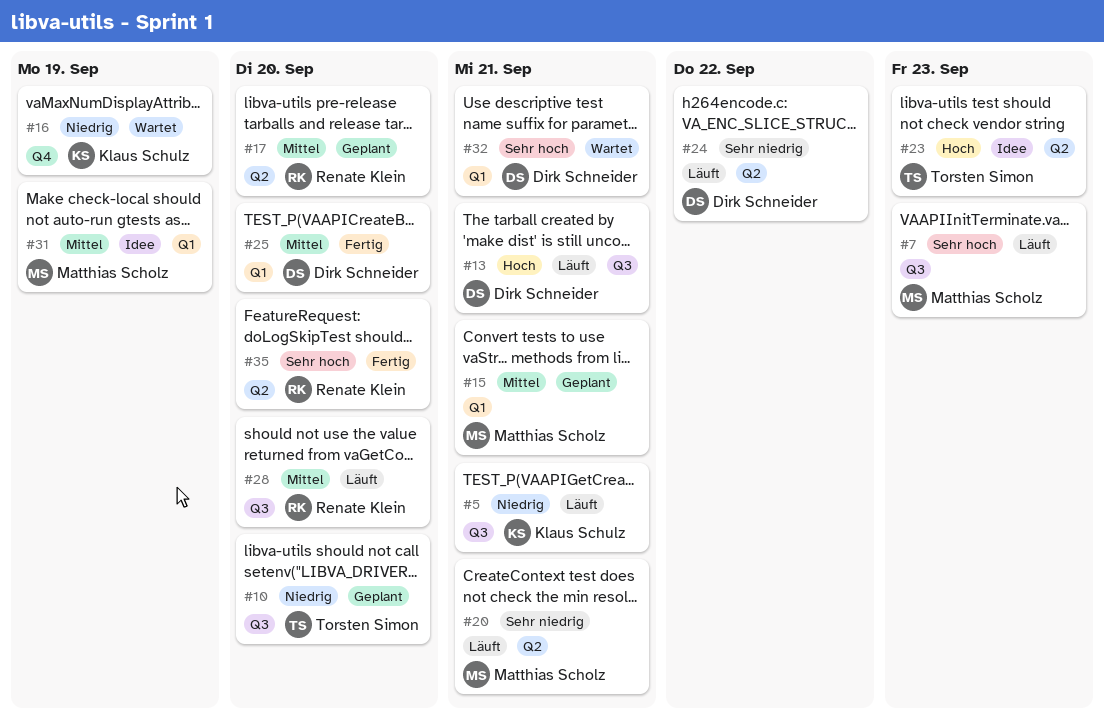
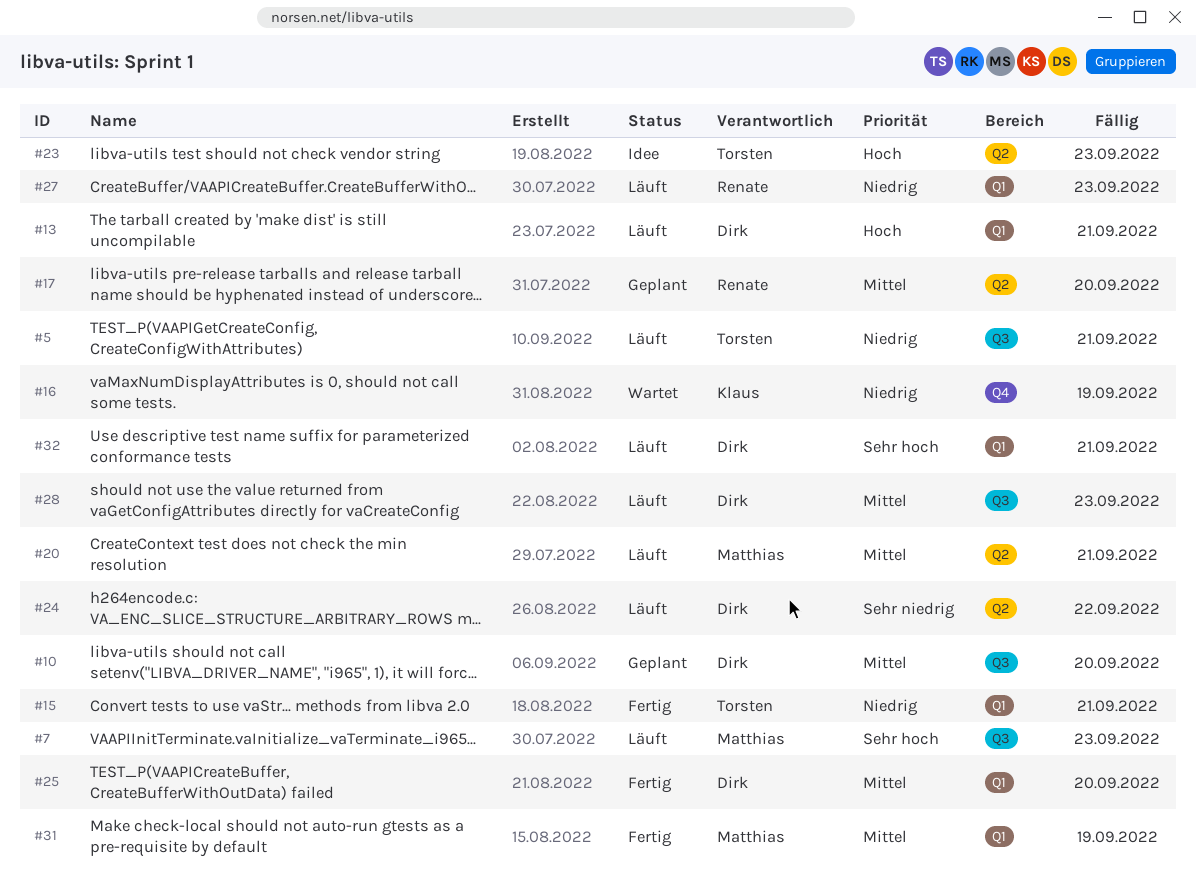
#5, owner: Klaus Schulz -> Torsten Simon
#10, owner: Torsten Simon -> Dirk Schneider
#10, priority: Niedrig -> Mittel
#13, label: Q3 -> Q1
#15, status: Geplant -> Fertig
#15, owner: Matthias Scholz -> Torsten Simon
#15, priority: Mittel -> Niedrig
#20, priority: Sehr niedrig -> Mittel
#27: none -> present
#28, owner: Renate Klein -> Dirk Schneider
#28, due: Sep 20 -> Sep 23
#31, status: Idee -> Fertig
#32, status: Wartet -> Läuft
#35: present -> none

